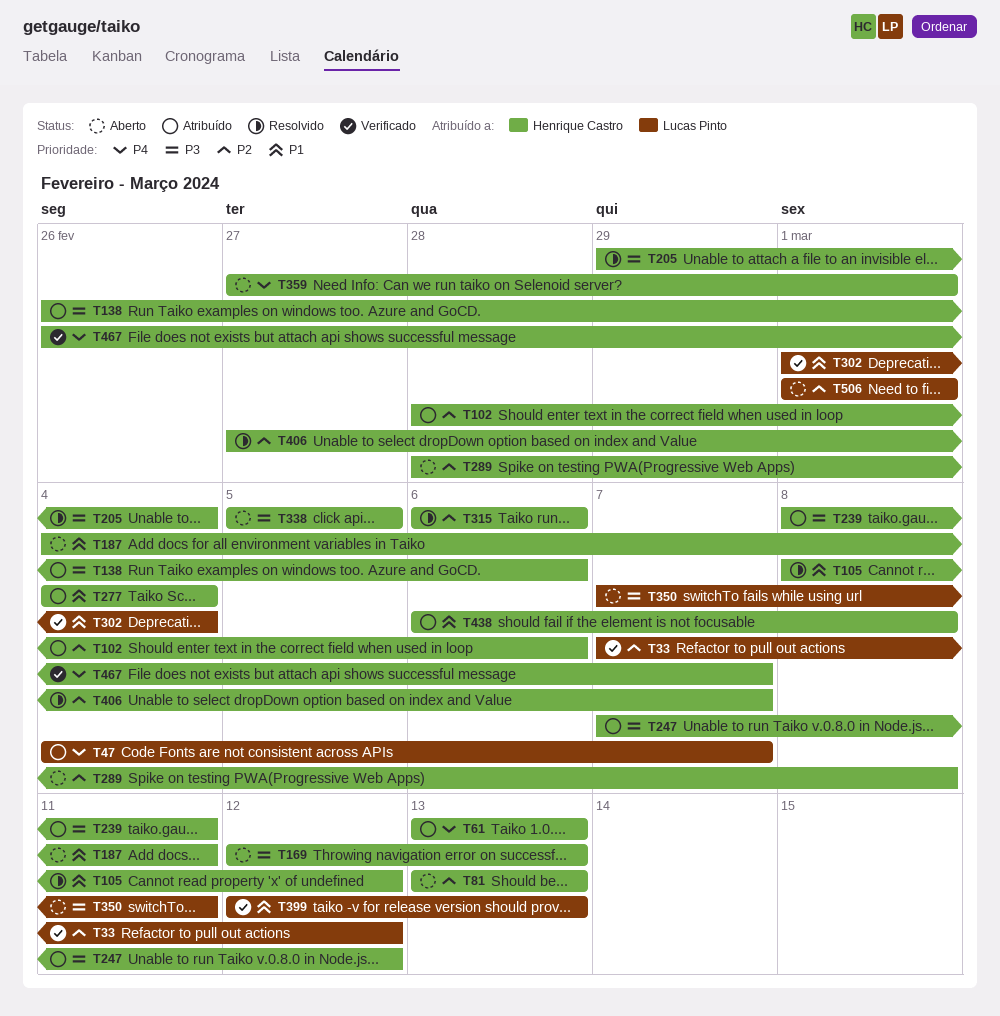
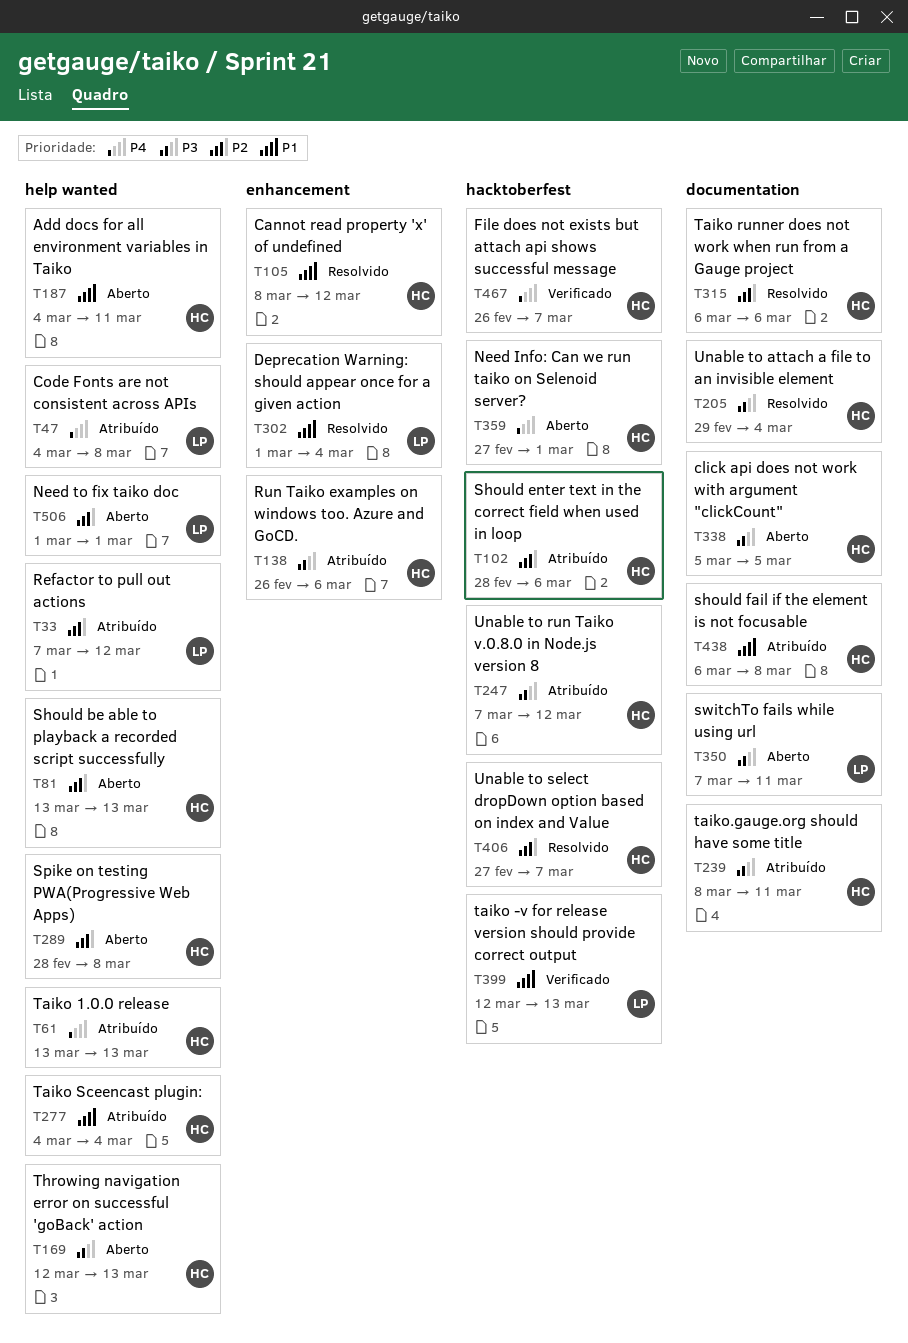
T33, status: Verificado -> Atribuído
T47, due: Mar 7 -> Mar 8
T302, status: Verificado -> Resolvido

